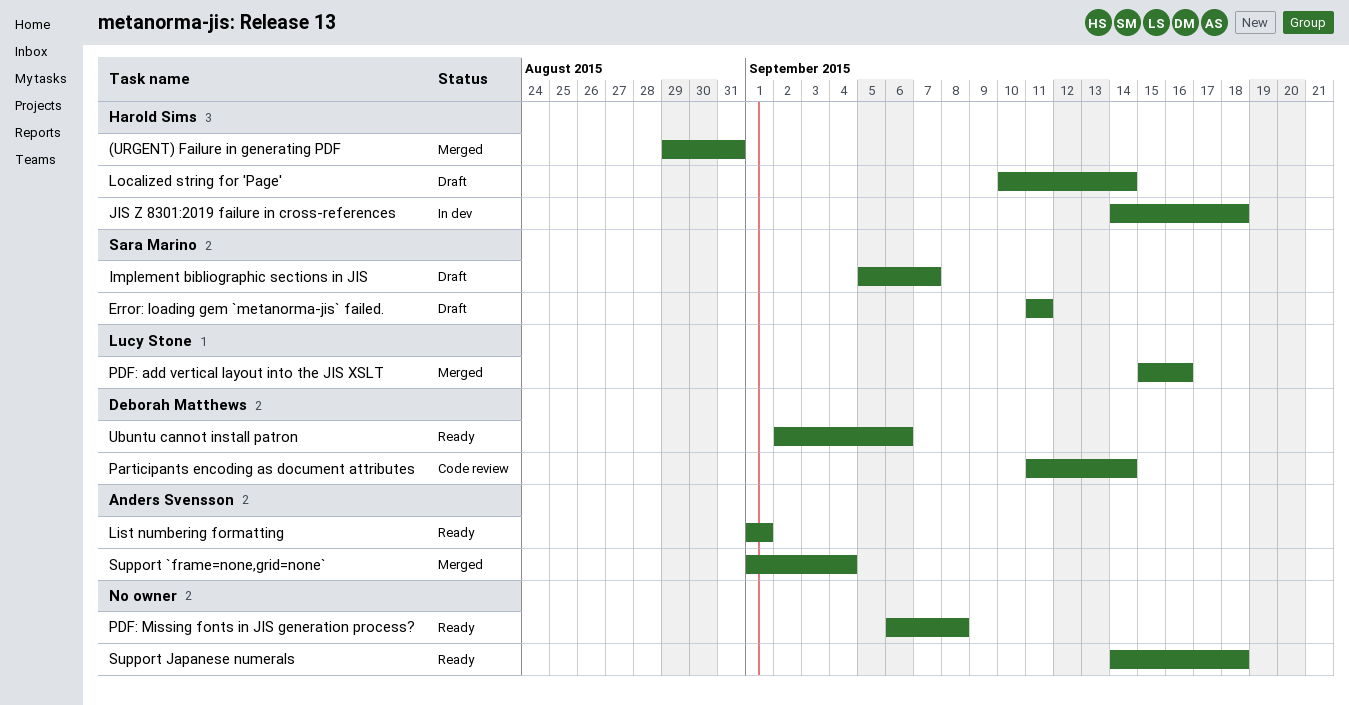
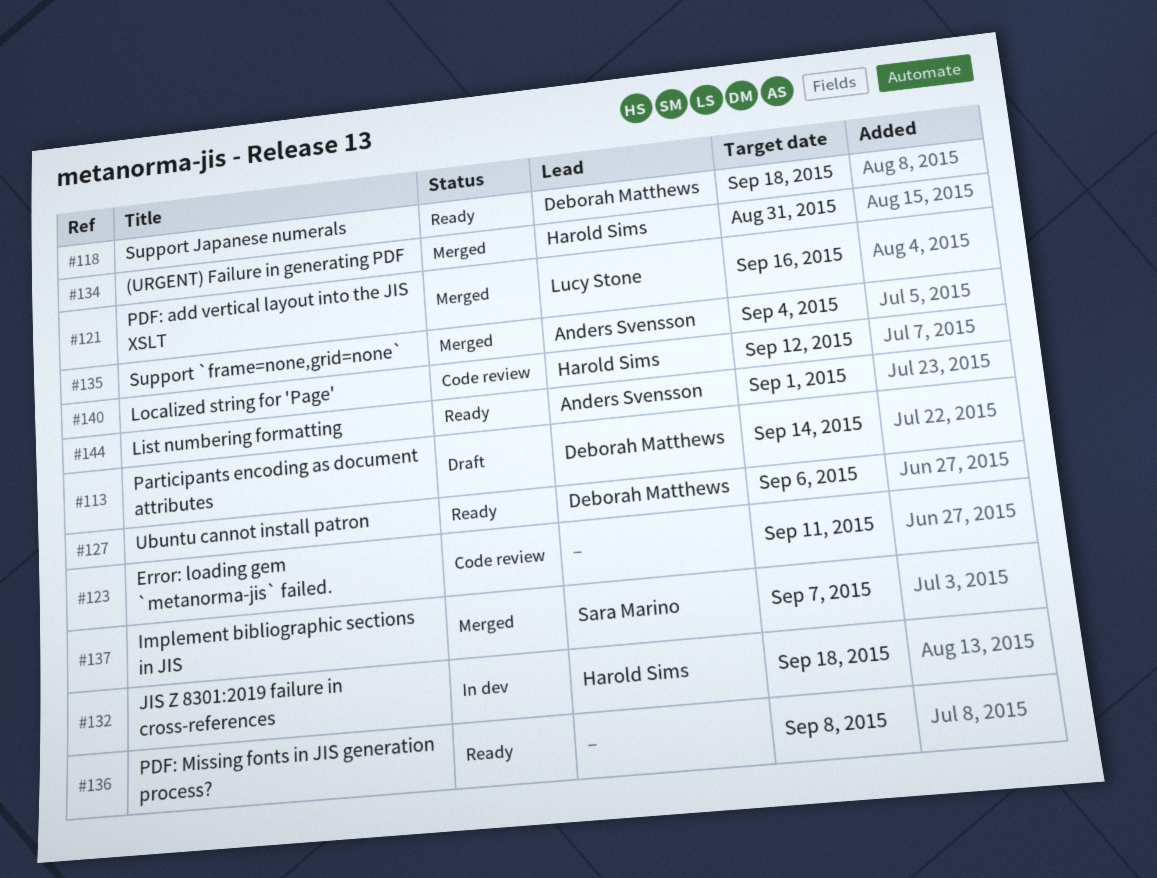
Error: loading gem `metanorma-jis` failed., status: Draft -> Code review
Error: loading gem `metanorma-jis` failed., owner: Sara Marino -> none
Implement bibliographic sections in JIS, status: Draft -> Merged
Localized string for 'Page', status: Draft -> Code review
Localized string for 'Page', due: Sep 14 -> Sep 12
Participants encoding as document attributes, status: Code review -> Draft
Support Japanese numerals, owner: none -> Deborah Matthews

